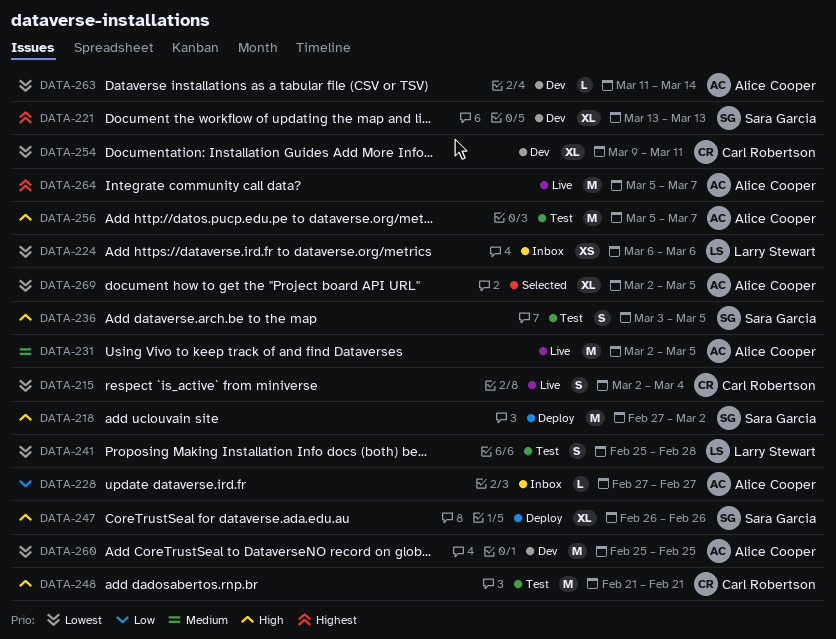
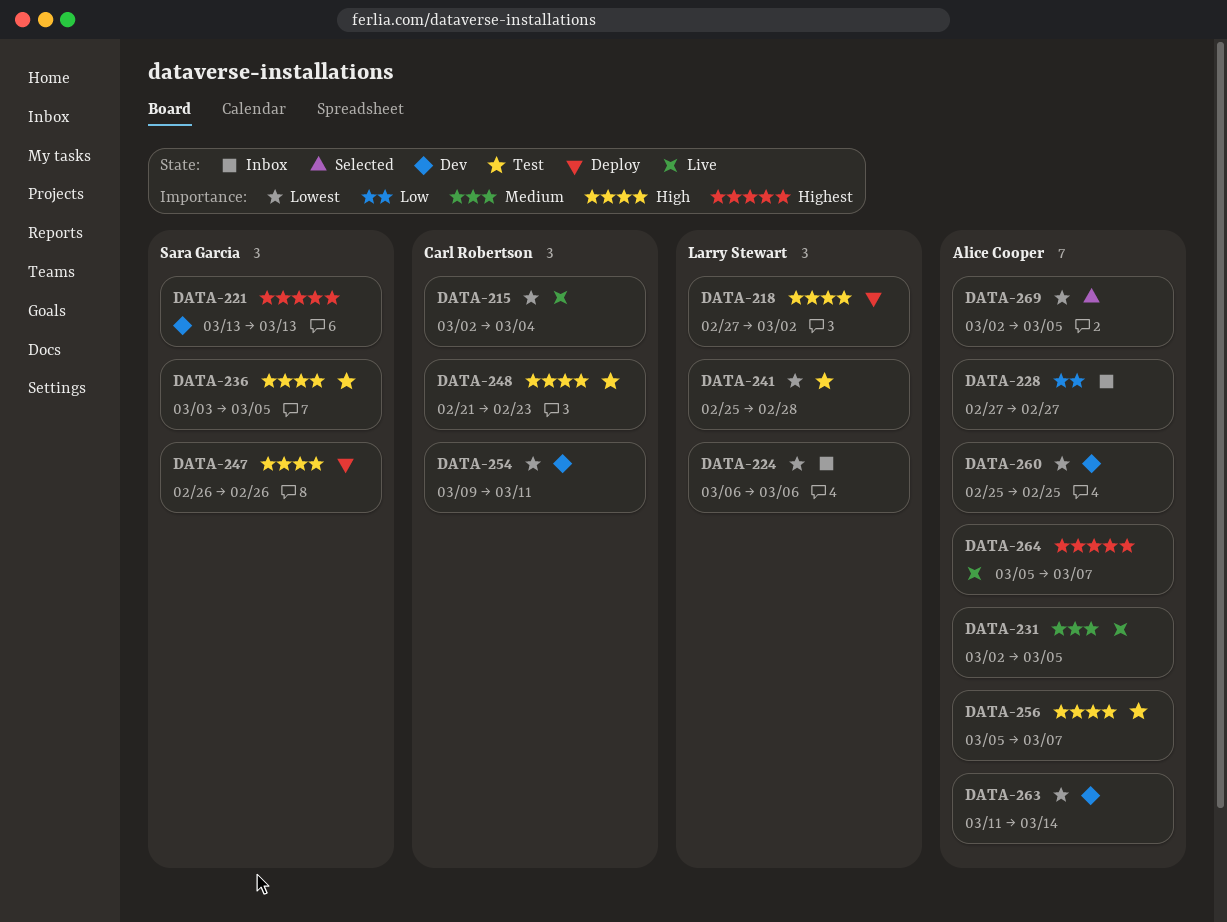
DATA-218, owner: Sara Garcia -> Larry Stewart
DATA-248, due: Feb 21 -> Feb 23

